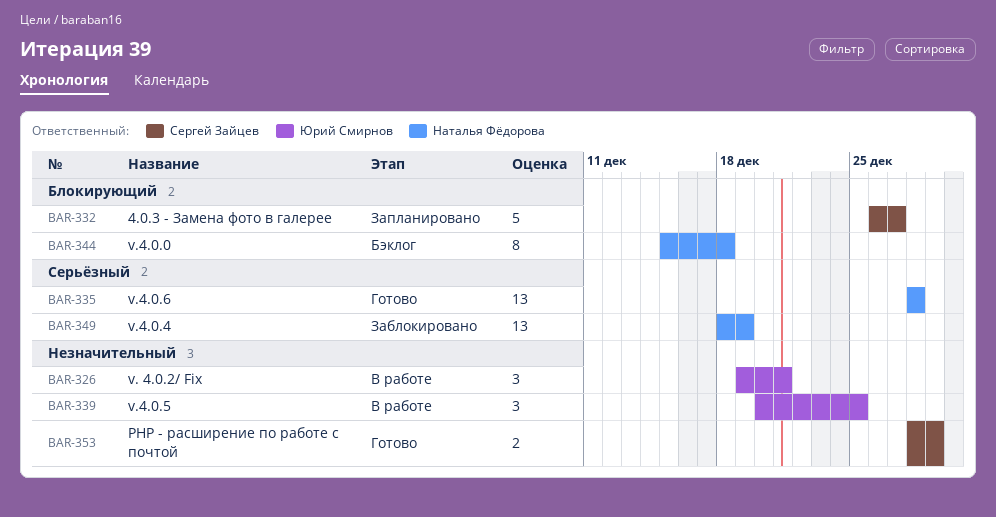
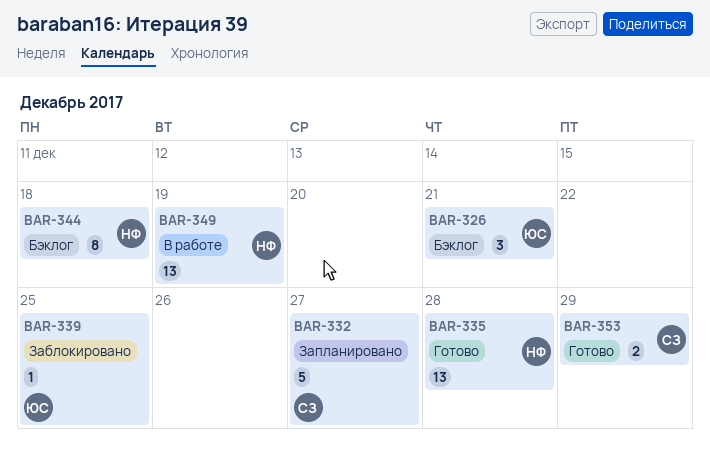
BAR-326, status: В работе -> Бэклог
BAR-339, status: В работе -> Заблокировано
BAR-339, estimate: 3 -> 1
BAR-349, status: Заблокировано -> В работе

